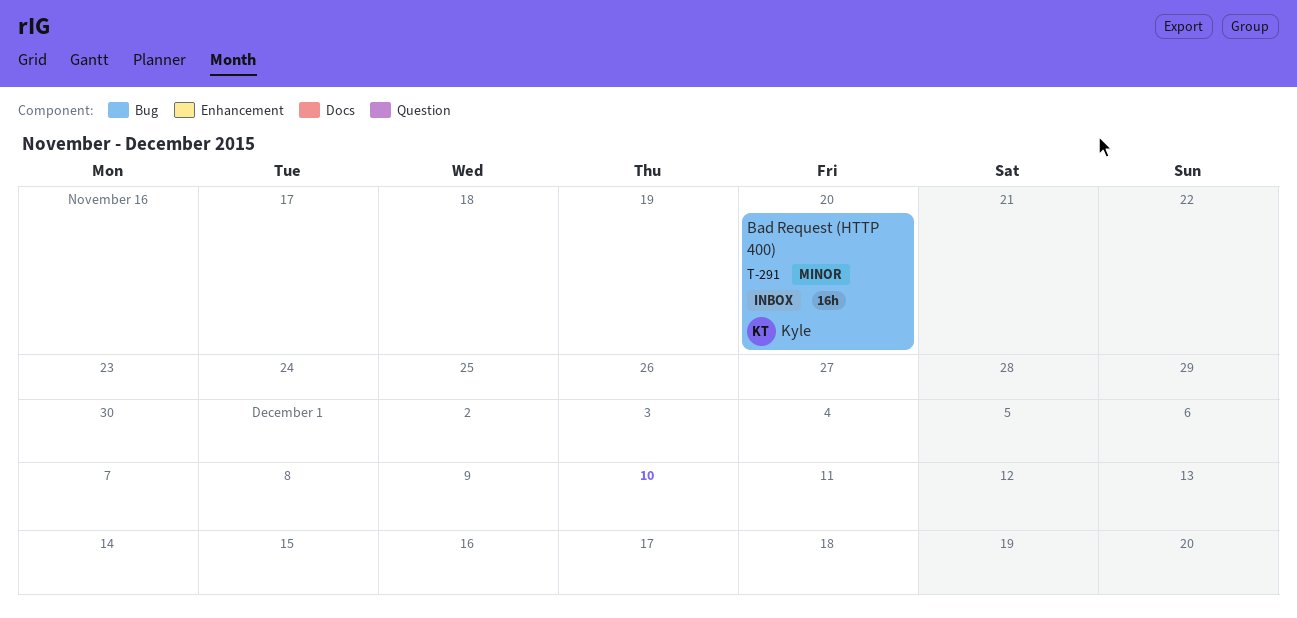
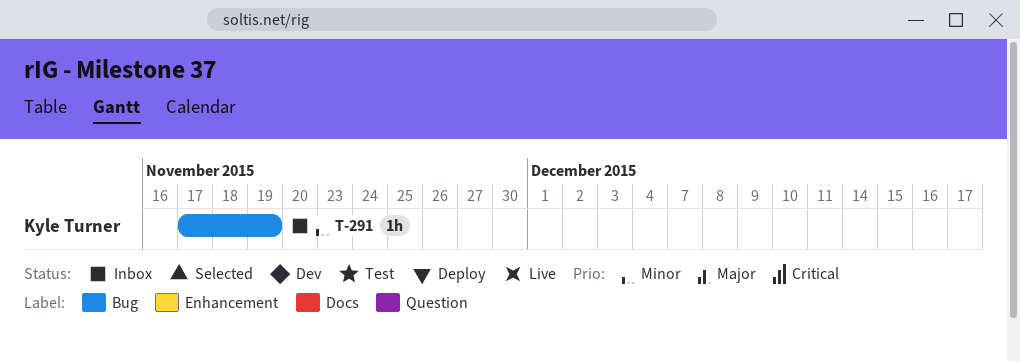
T-291, estimate: 16h -> 1h
T-291, due: Nov 20 -> Nov 19

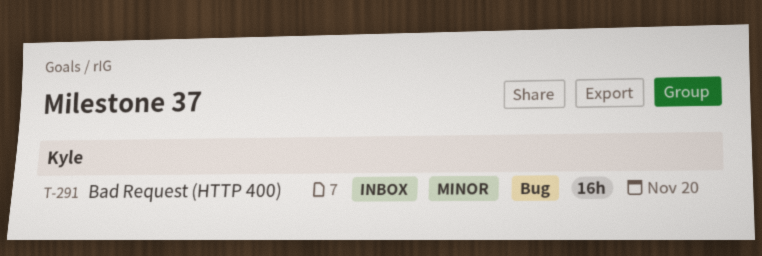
T-291, estimate: 1h -> 16h
T-291, due: Nov 19 -> Nov 20

